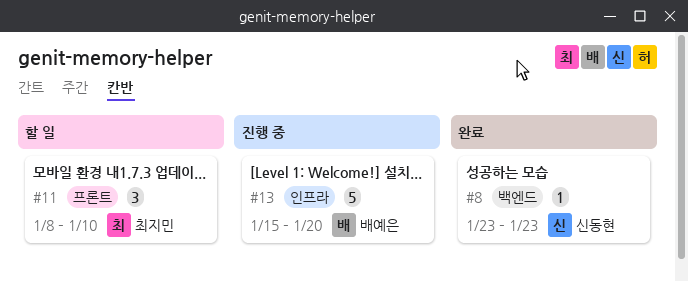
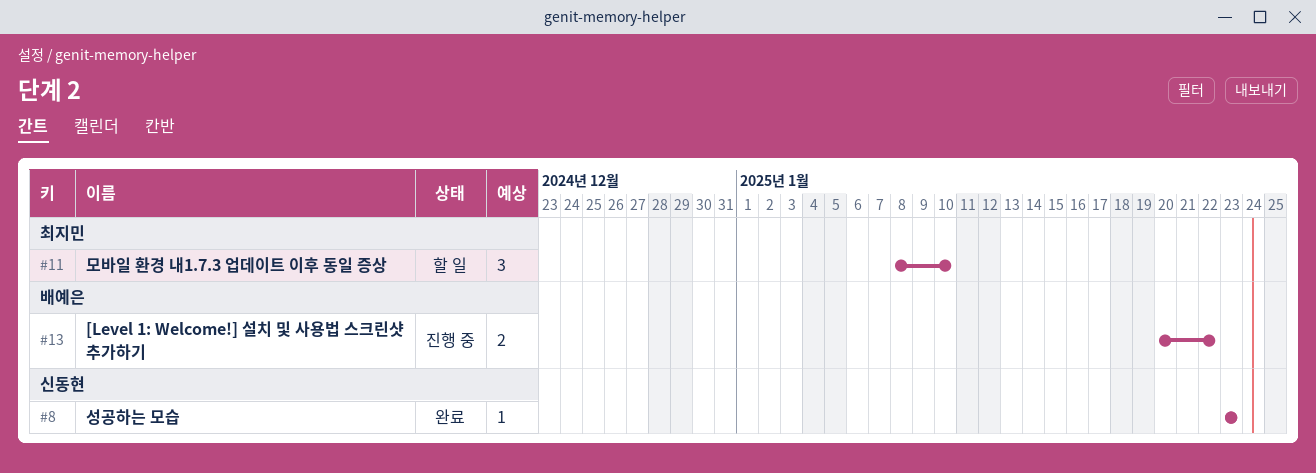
#13, estimate: 5 -> 2
#13, start: Jan 15 -> Jan 20
#13, due: Jan 20 -> Jan 22

